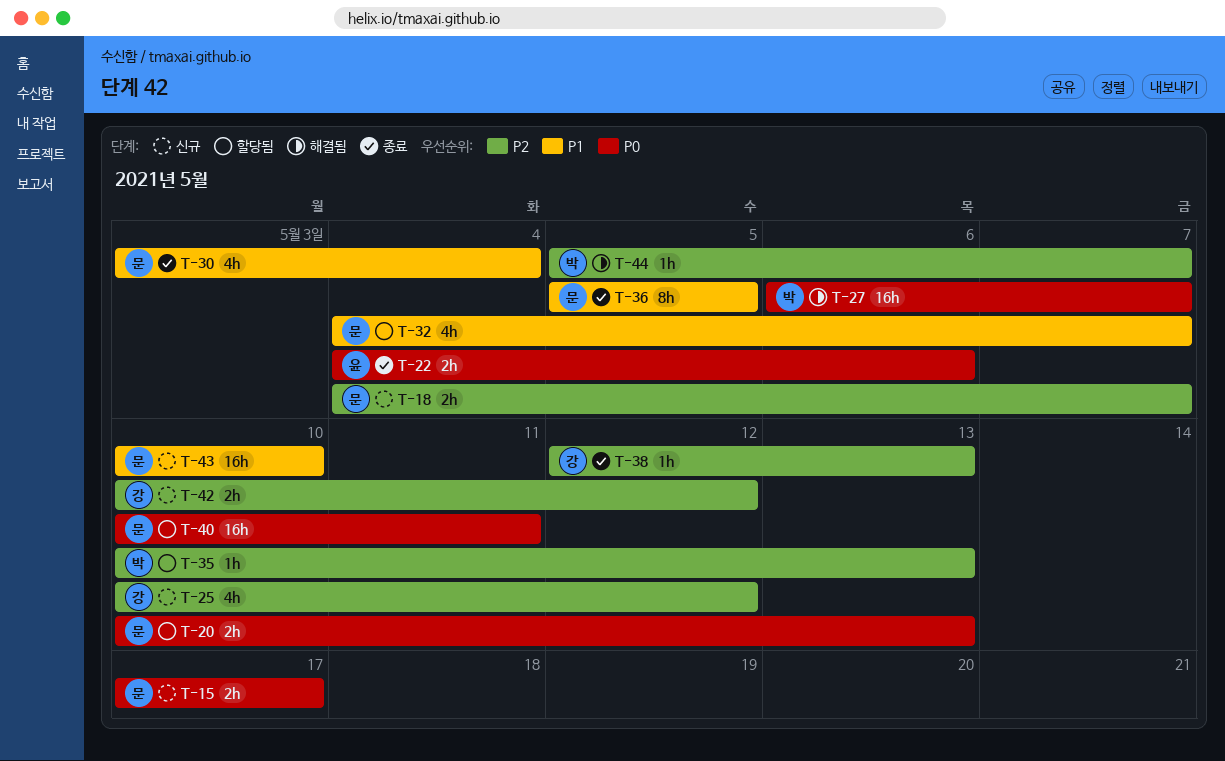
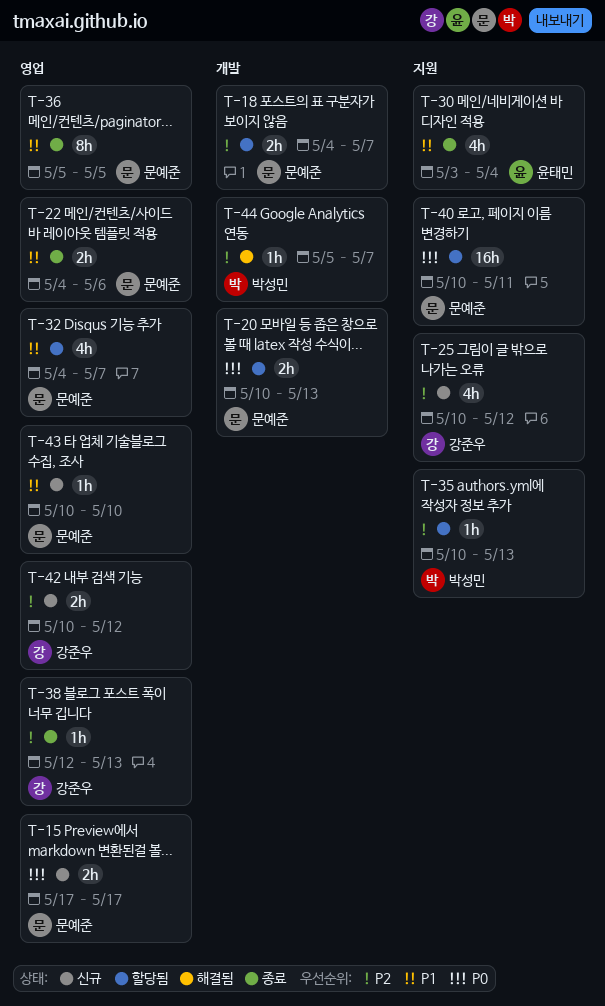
T-18, status: 신규 -> 할당됨
T-22, owner: 윤태민 -> 문예준
T-22, priority: P0 -> P1
T-27: present -> none
T-30, owner: 문예준 -> 윤태민
T-43, estimate: 16h -> 1h

